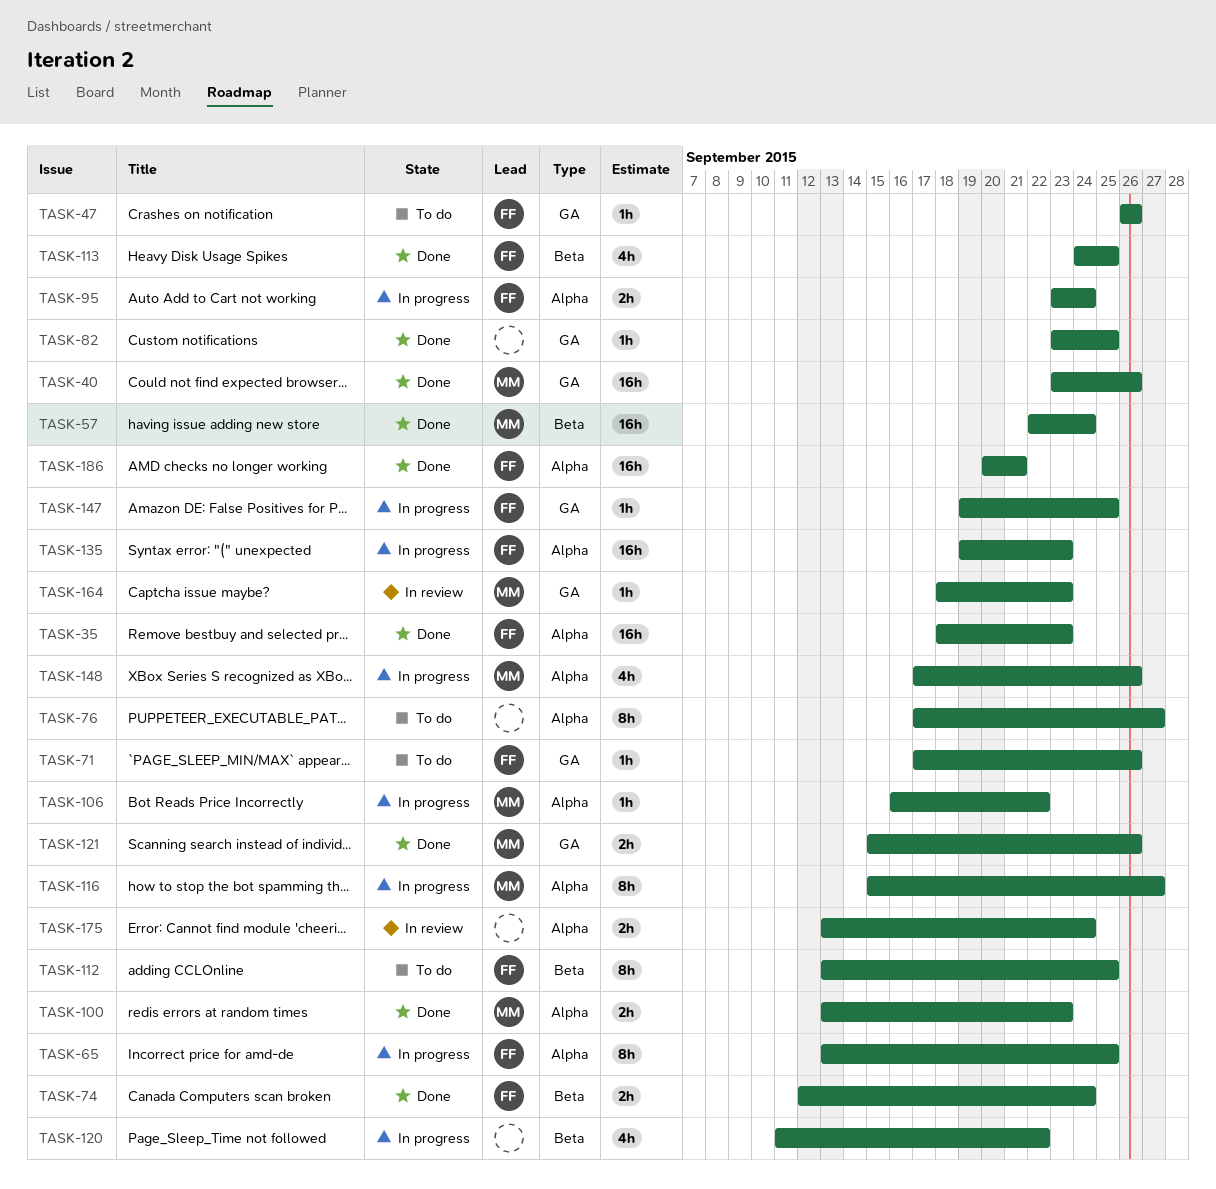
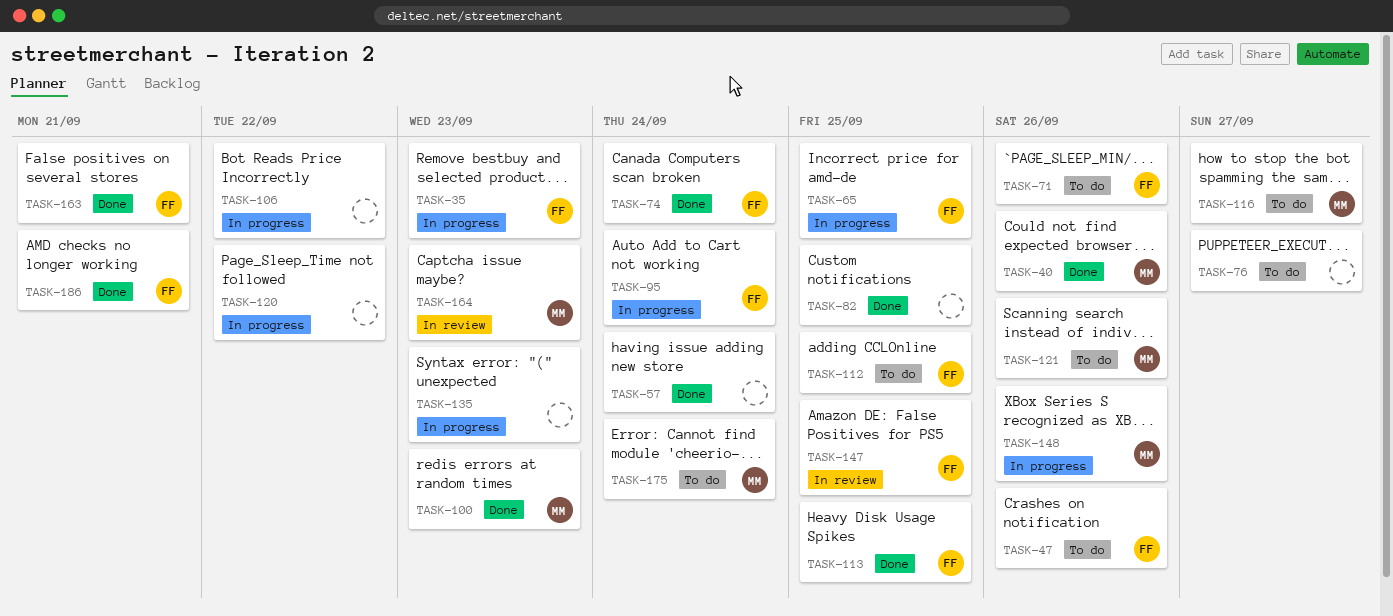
TASK-35, status: Done -> In progress
TASK-57, owner: MM -> none
TASK-106, owner: MM -> none
TASK-116, status: In progress -> To do
TASK-121, status: Done -> To do
TASK-135, owner: FF -> none
TASK-147, status: In progress -> In review
TASK-163: none -> present
TASK-175, status: In review -> To do
TASK-175, owner: none -> MM

